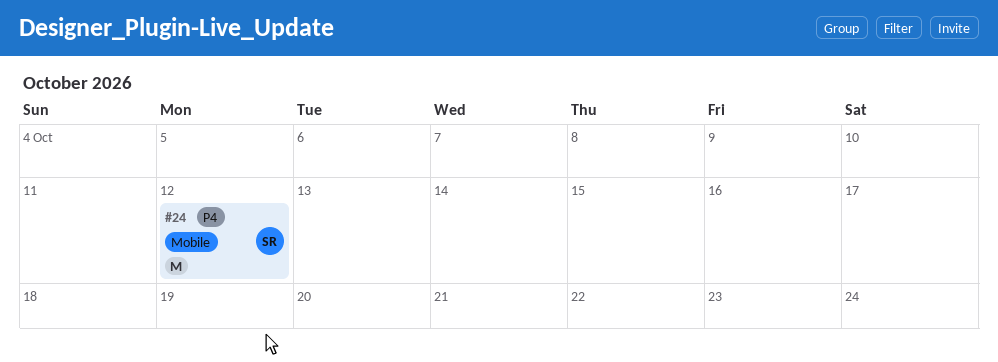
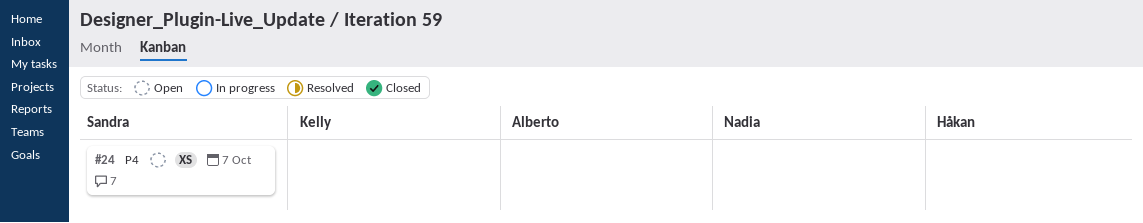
#24, estimate: M -> XS
#24, due: Oct 12 -> Oct 7

